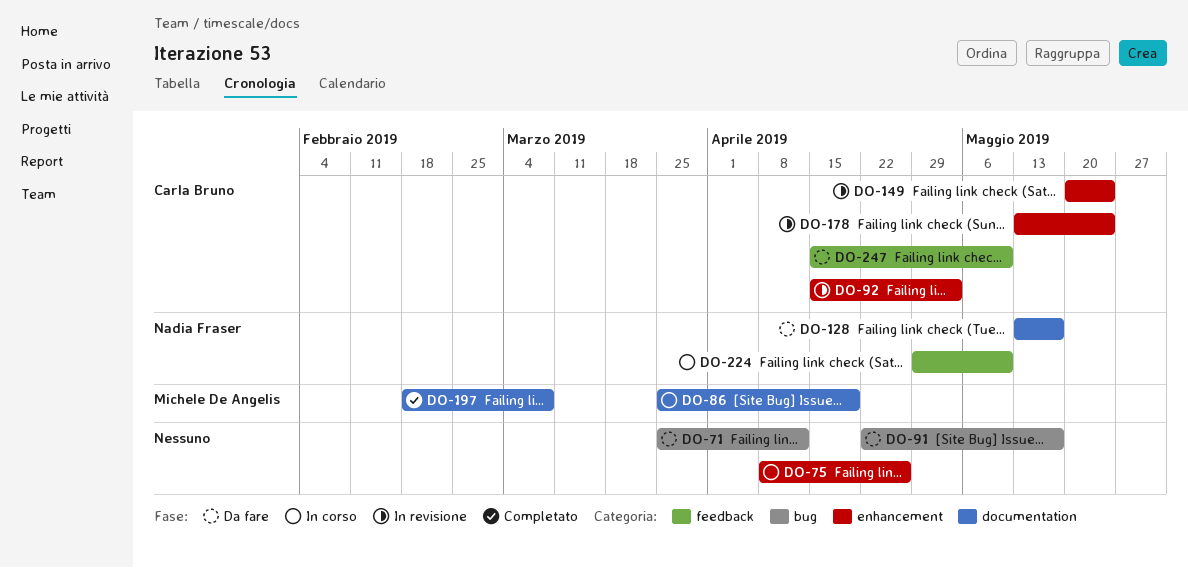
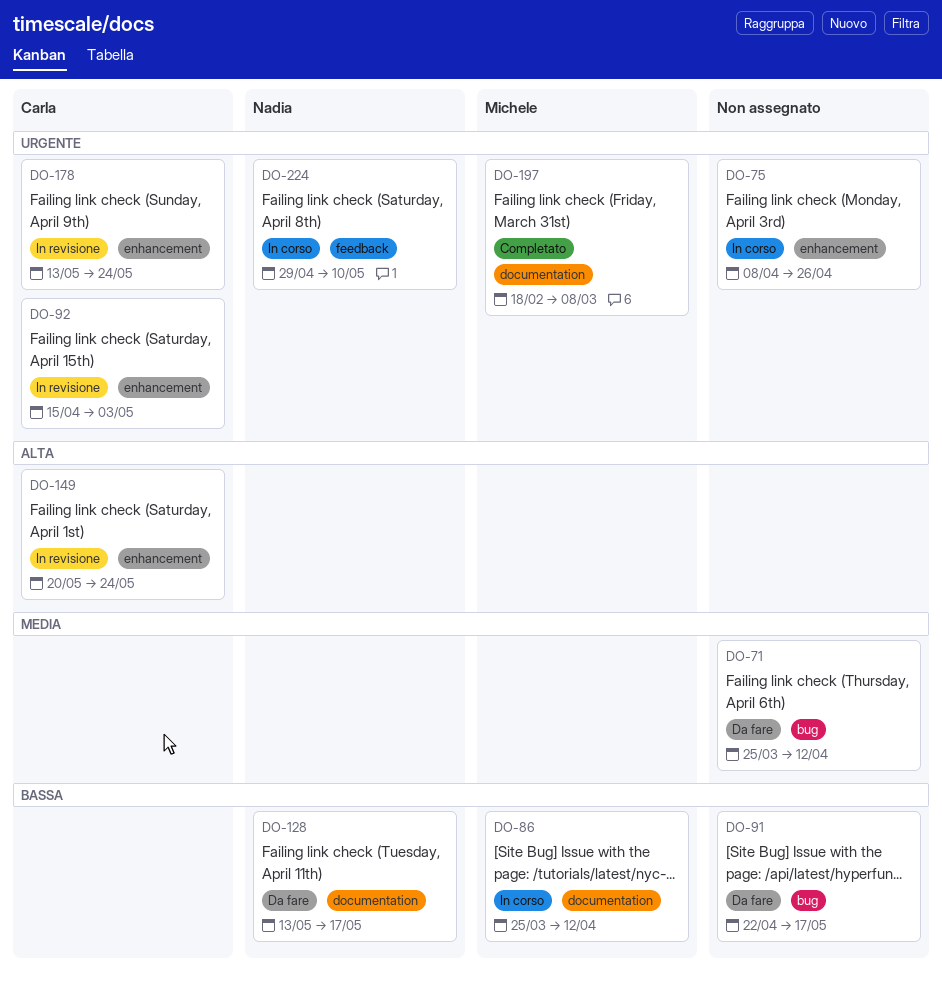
DO-86, due: Apr 19 -> Apr 12
DO-247: present -> none

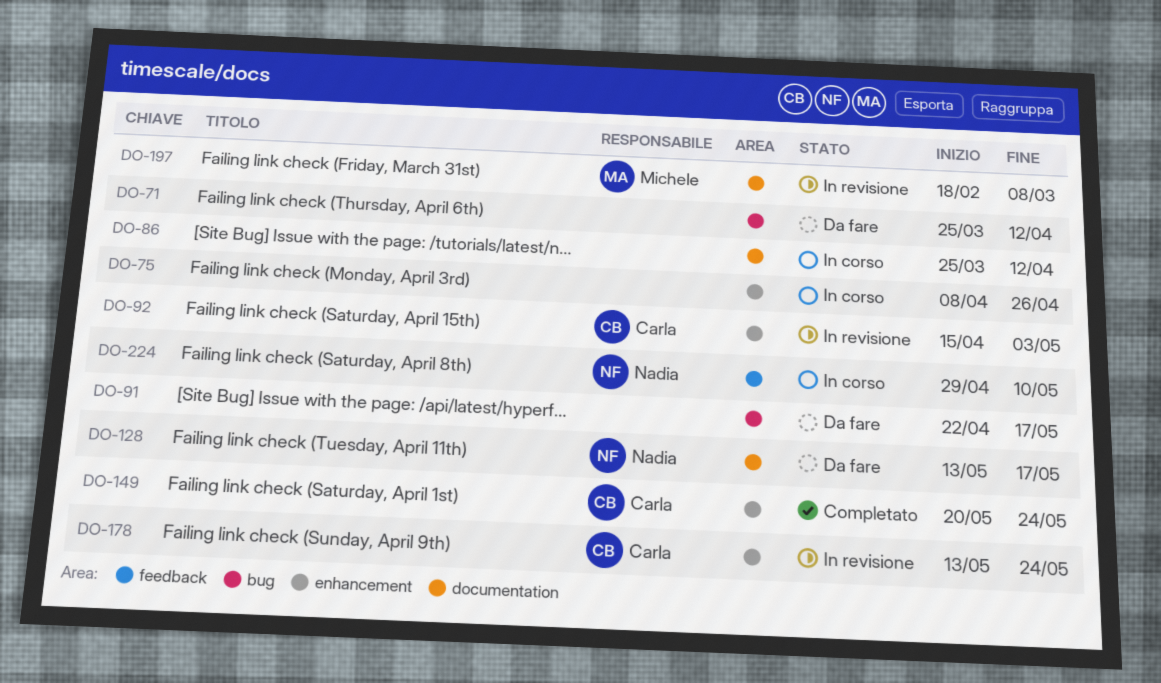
DO-86, owner: Michele -> none
DO-149, status: In revisione -> Completato
DO-197, status: Completato -> In revisione

